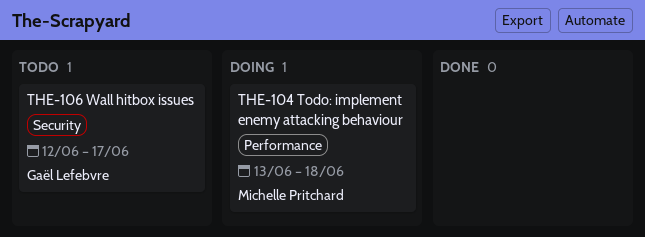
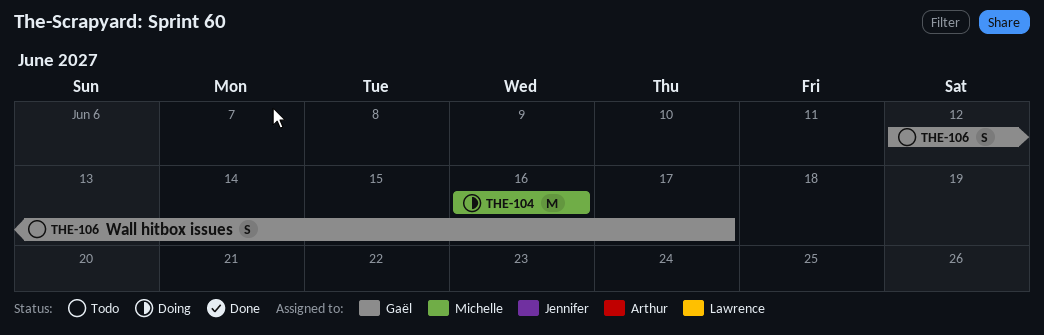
THE-104, start: Jun 13 -> Jun 16
THE-104, due: Jun 18 -> Jun 16

